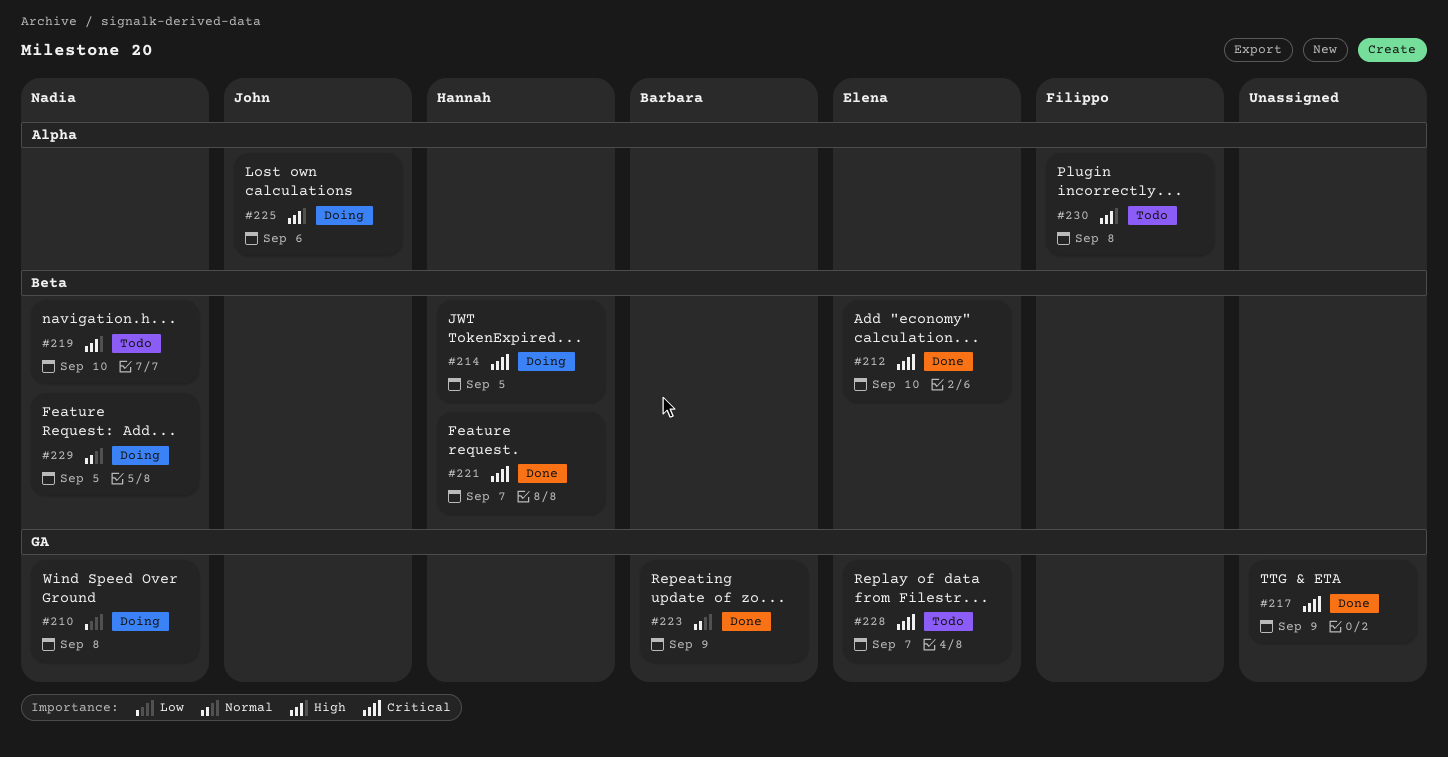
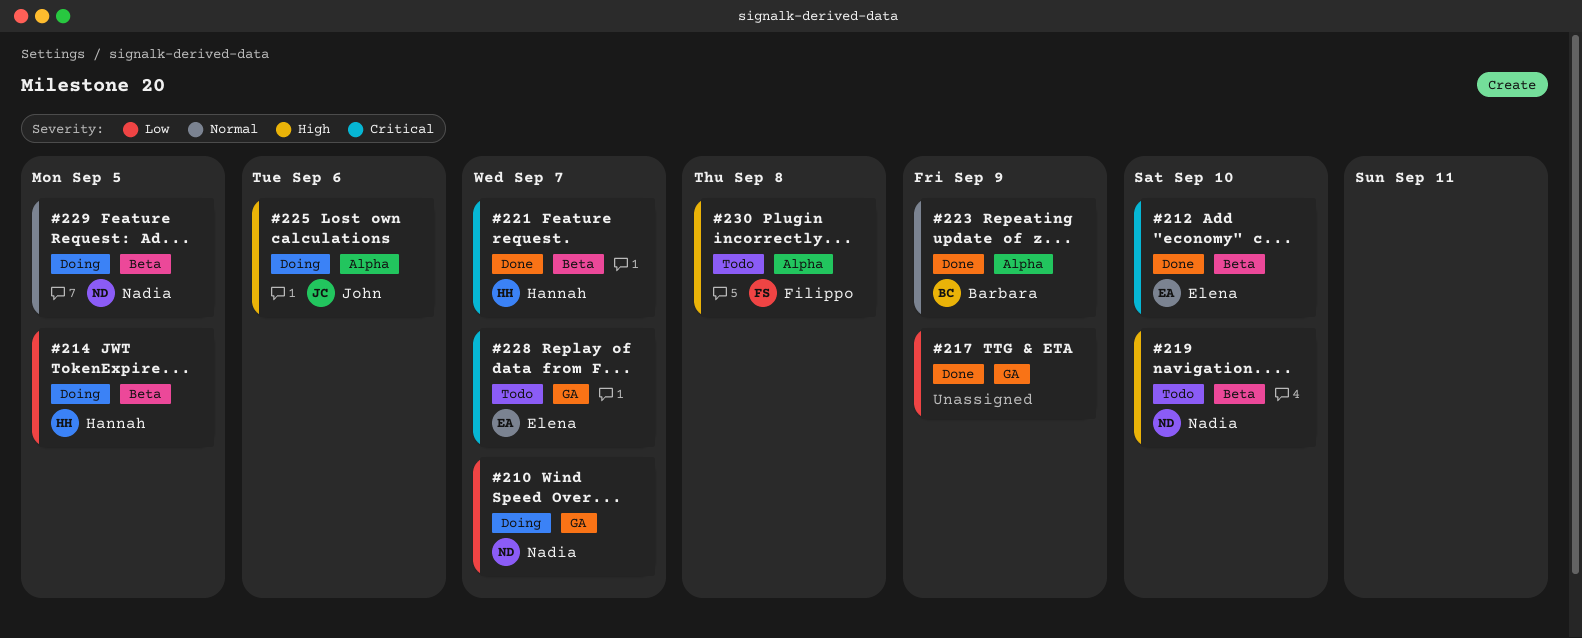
#210, due: Sep 8 -> Sep 7
#214, priority: Critical -> Low
#217, priority: Critical -> Low
#223, label: GA -> Alpha

